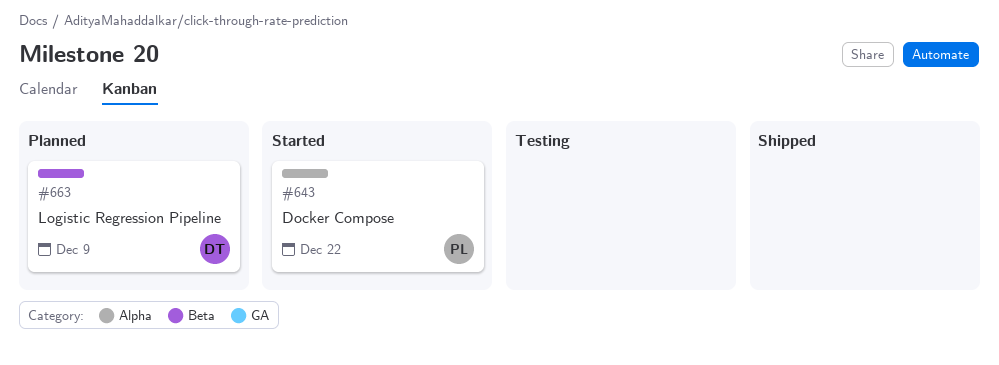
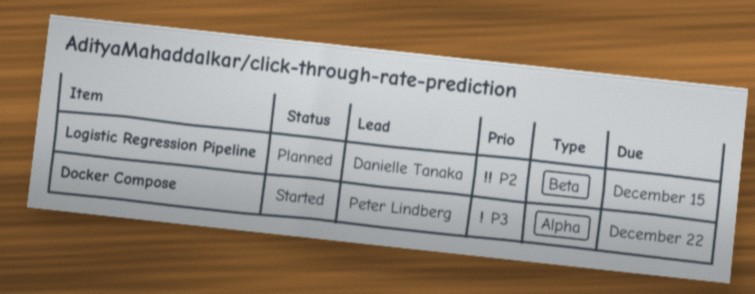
Logistic Regression Pipeline, due: Dec 9 -> Dec 15

